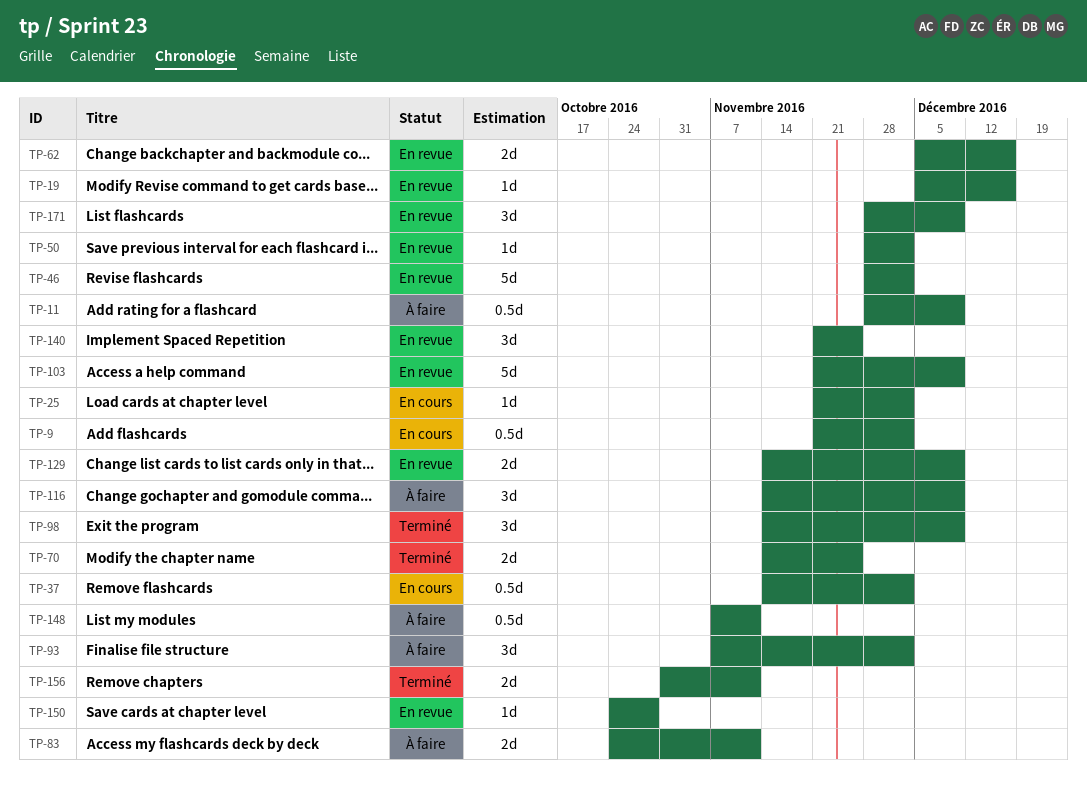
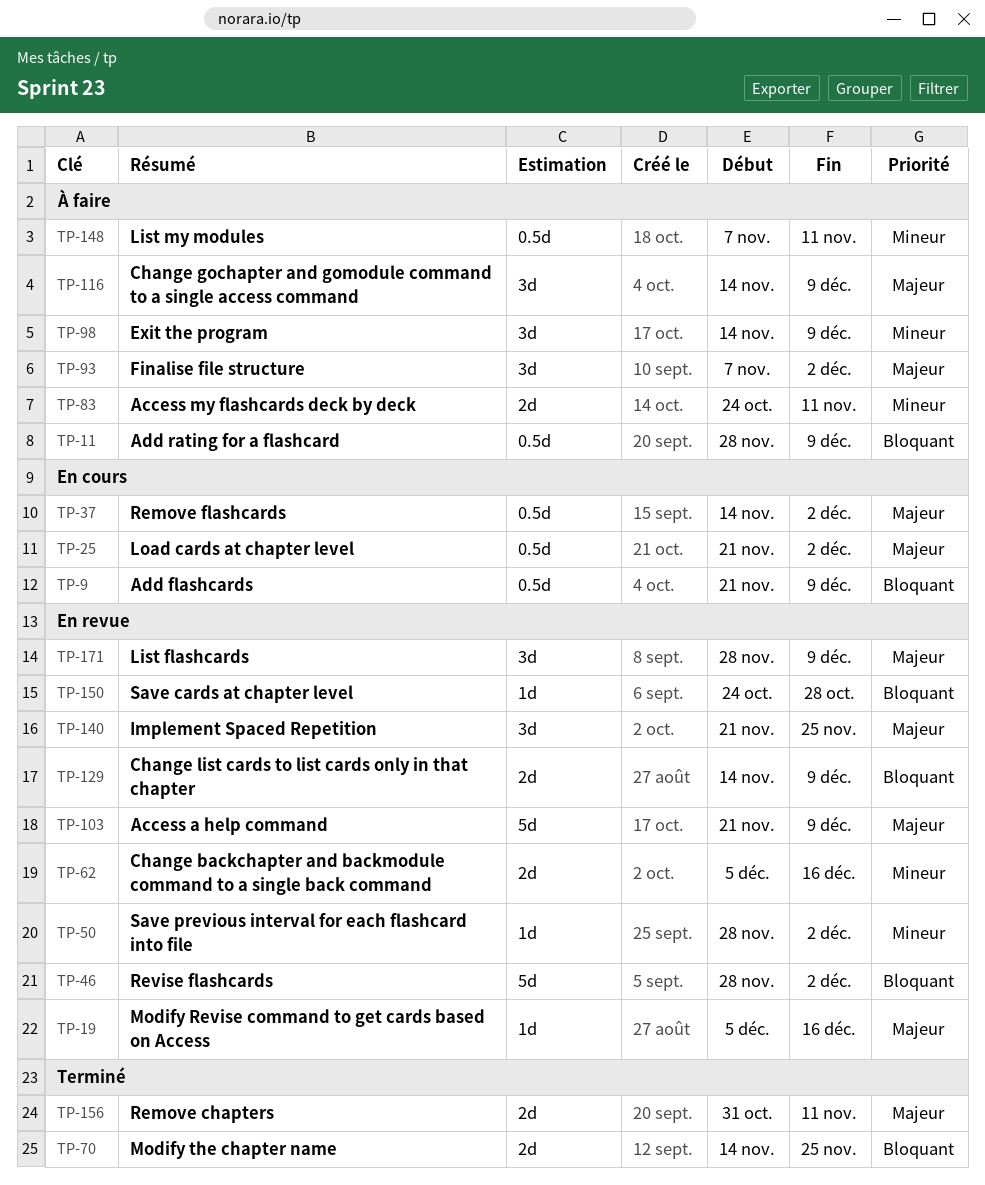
TP-9, due: Dec 2 -> Dec 9
TP-25, estimate: 1d -> 0.5d
TP-98, status: Terminé -> À faire

